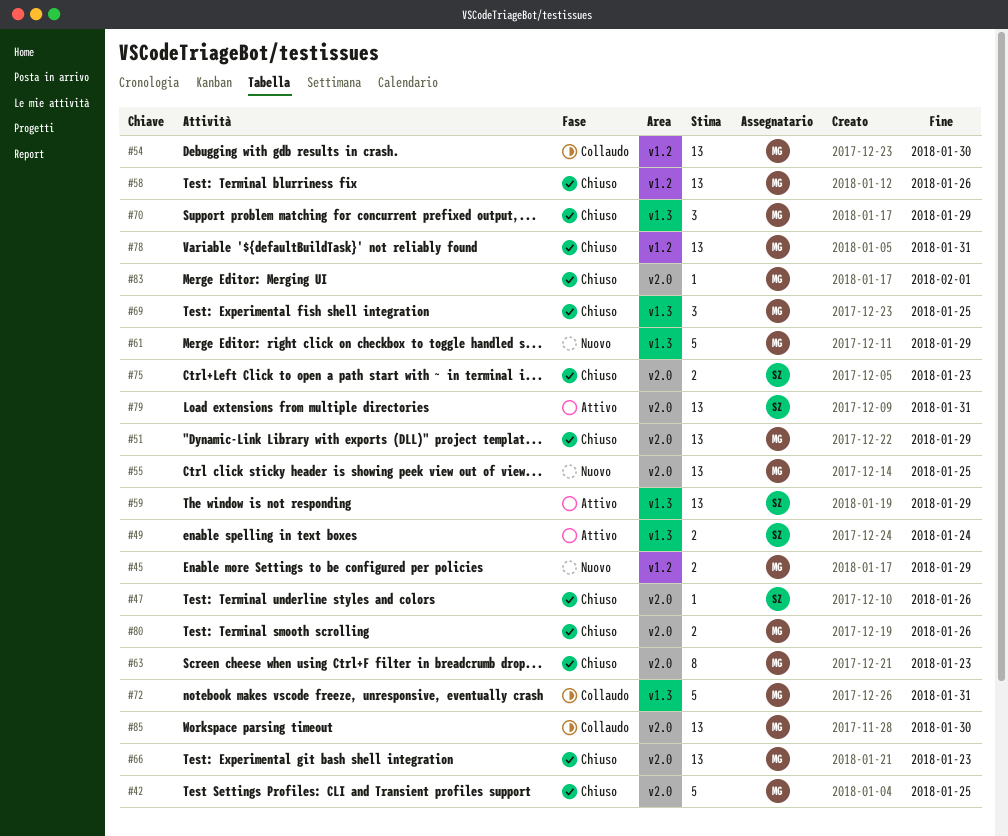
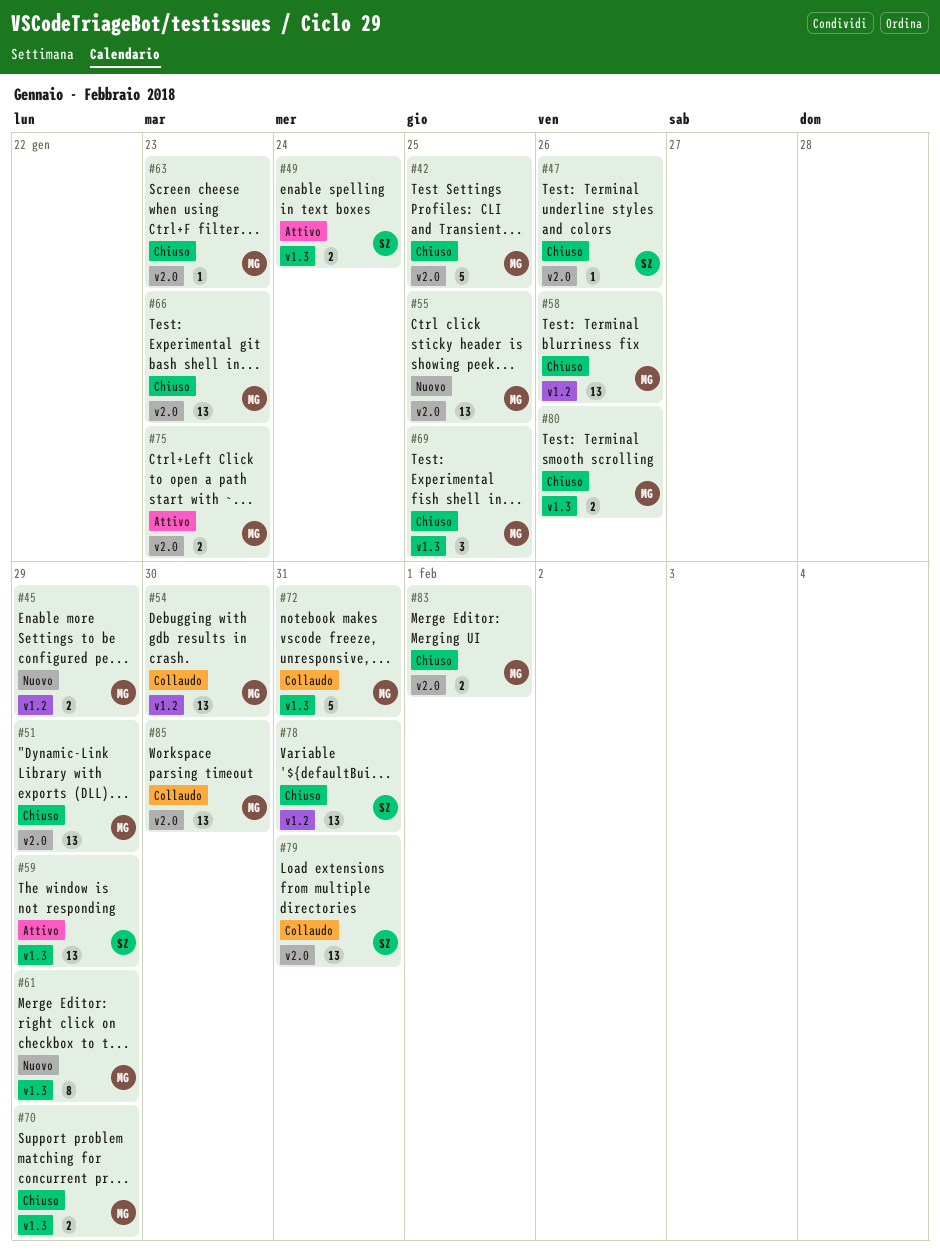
#61, estimate: 5 -> 8
#63, estimate: 8 -> 1
#70, estimate: 3 -> 2
#75, status: Chiuso -> Attivo
#75, owner: SZ -> MG
#78, owner: MG -> SZ
#79, status: Attivo -> Collaudo
#80, label: v2.0 -> v1.3
#83, estimate: 1 -> 2

